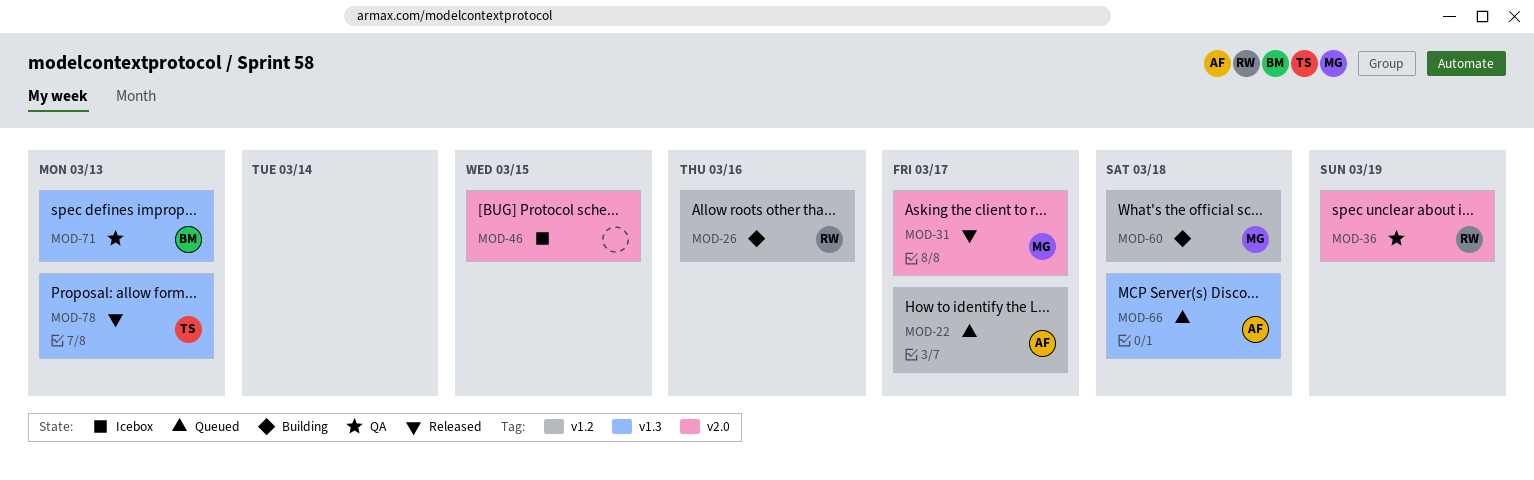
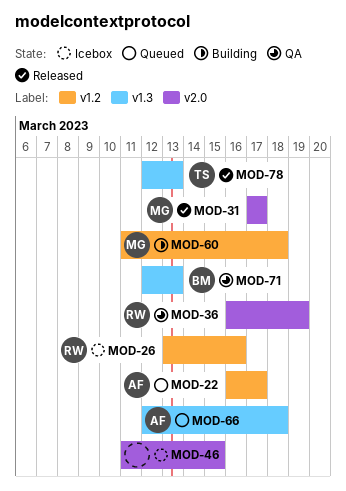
MOD-26, status: Building -> Icebox

